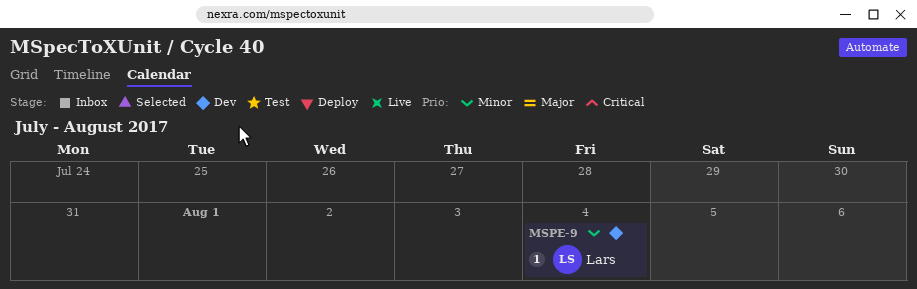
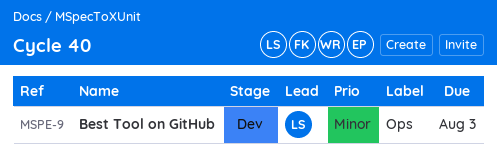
MSPE-9, due: Aug 4 -> Aug 3

